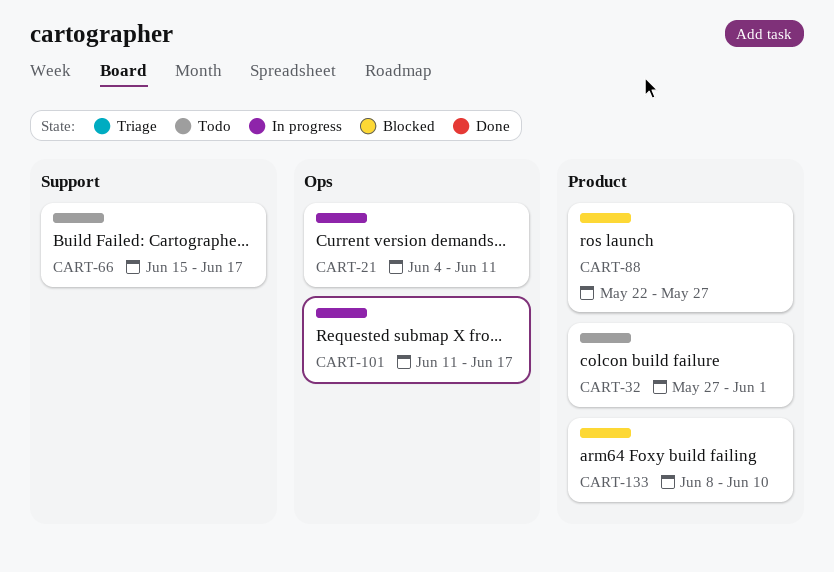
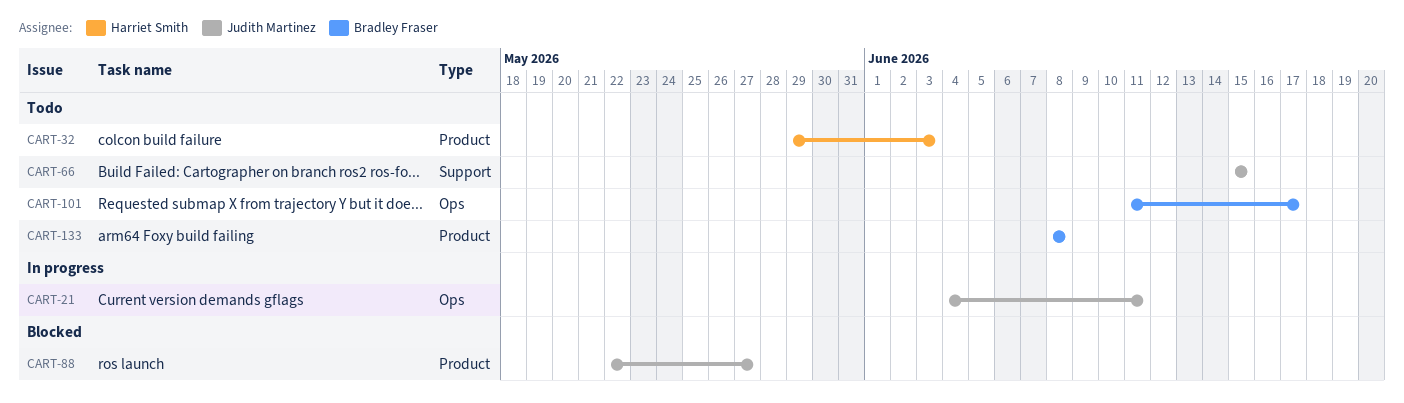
CART-32, start: May 27 -> May 29
CART-32, due: Jun 1 -> Jun 3
CART-66, due: Jun 17 -> Jun 15
CART-101, status: In progress -> Todo
CART-133, status: Blocked -> Todo
CART-133, due: Jun 10 -> Jun 8

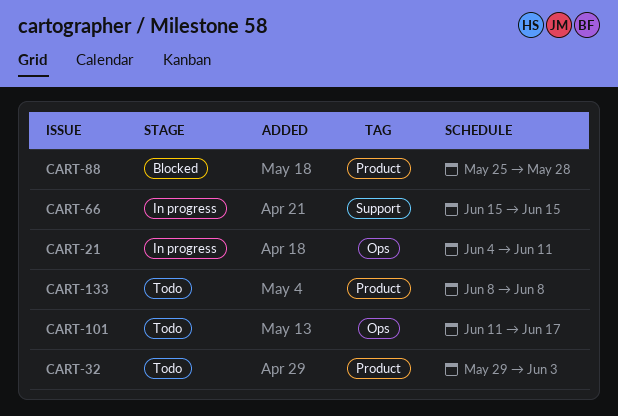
CART-66, status: Todo -> In progress
CART-88, start: May 22 -> May 25
CART-88, due: May 27 -> May 28

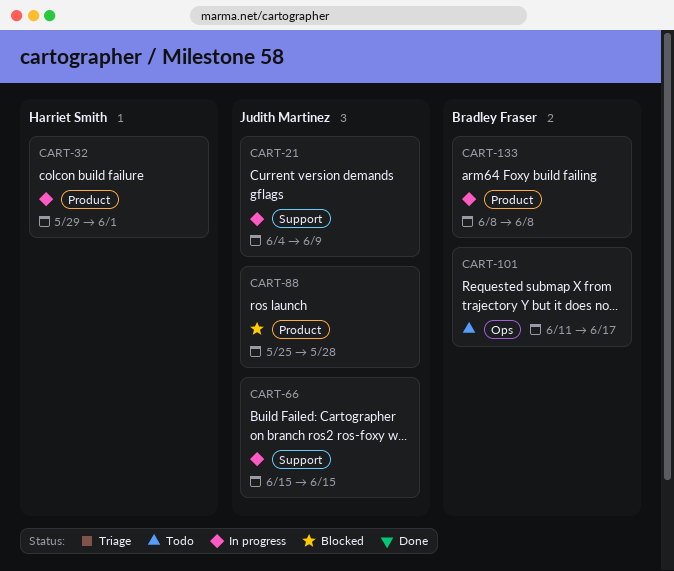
CART-21, label: Ops -> Support
CART-21, due: Jun 11 -> Jun 9
CART-32, status: Todo -> In progress
CART-32, due: Jun 3 -> Jun 1
CART-133, status: Todo -> In progress

